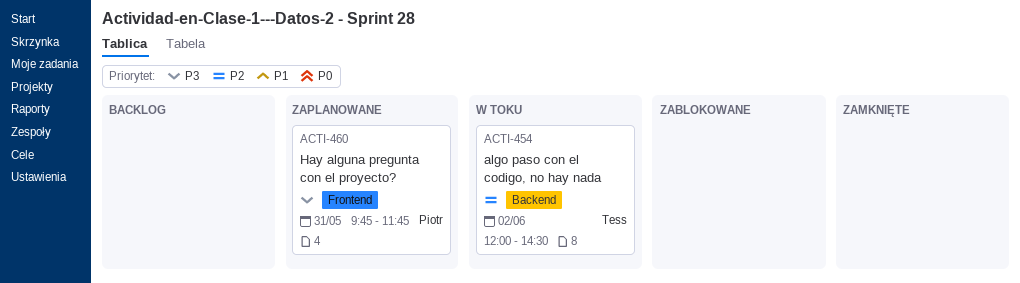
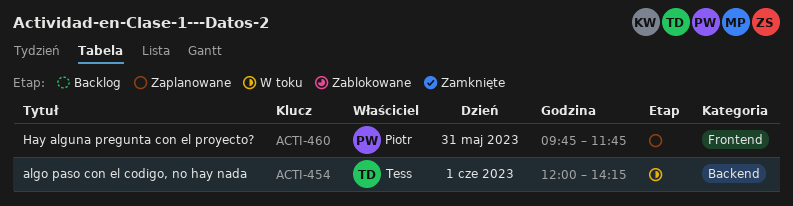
ACTI-454, day: Jun 2 -> Jun 1
ACTI-454, ends: 14:30 -> 14:15

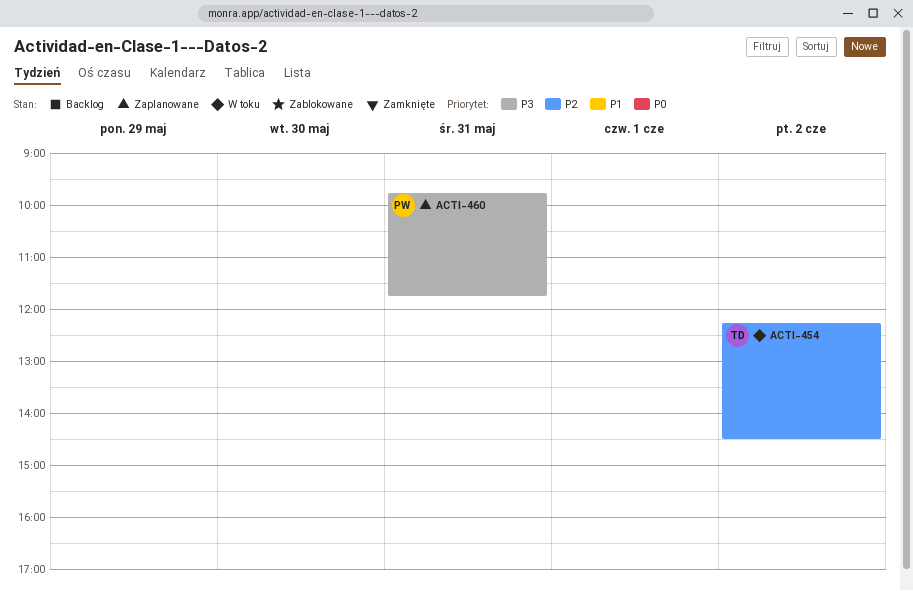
ACTI-454, day: Jun 1 -> Jun 2
ACTI-454, begins: 12:00 -> 12:15
ACTI-454, ends: 14:15 -> 14:30

